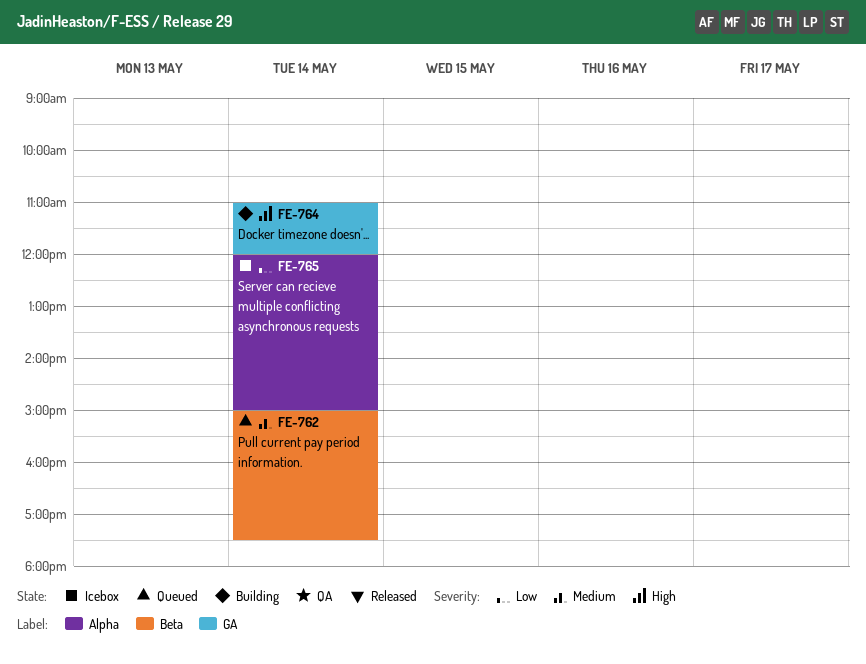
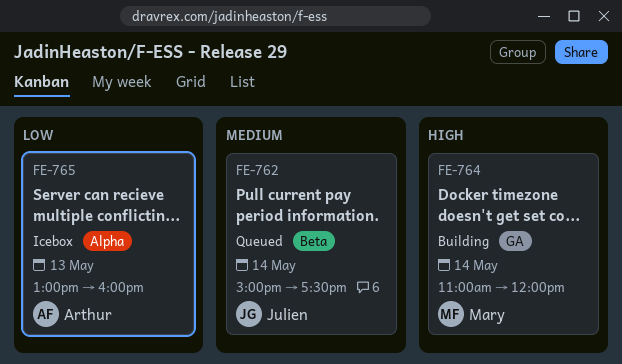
FE-765, day: May 14 -> May 13
FE-765, begins: 12:00 -> 13:00
FE-765, ends: 15:00 -> 16:00

